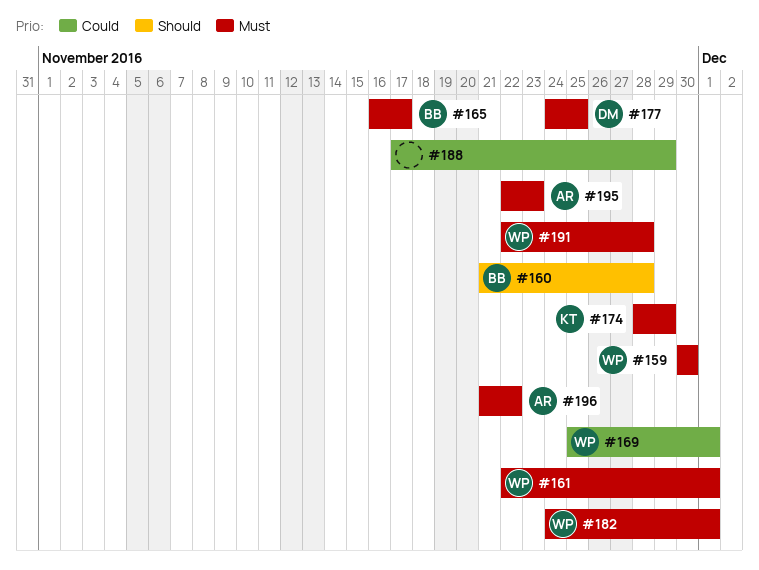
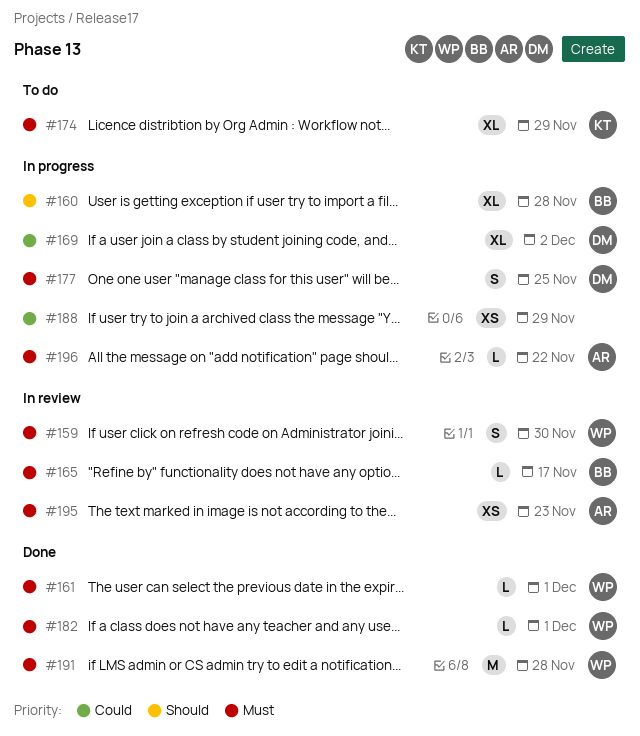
#169, owner: WP -> DM
#169, due: Dec 1 -> Dec 2

